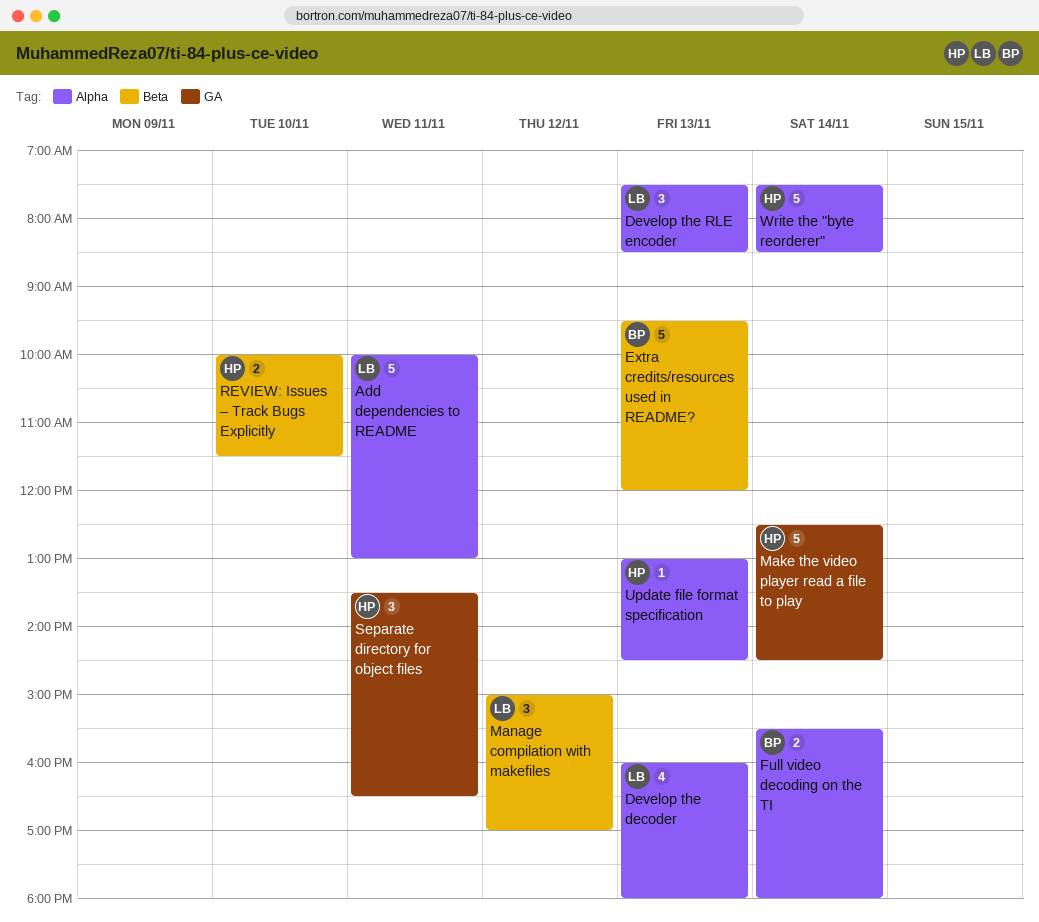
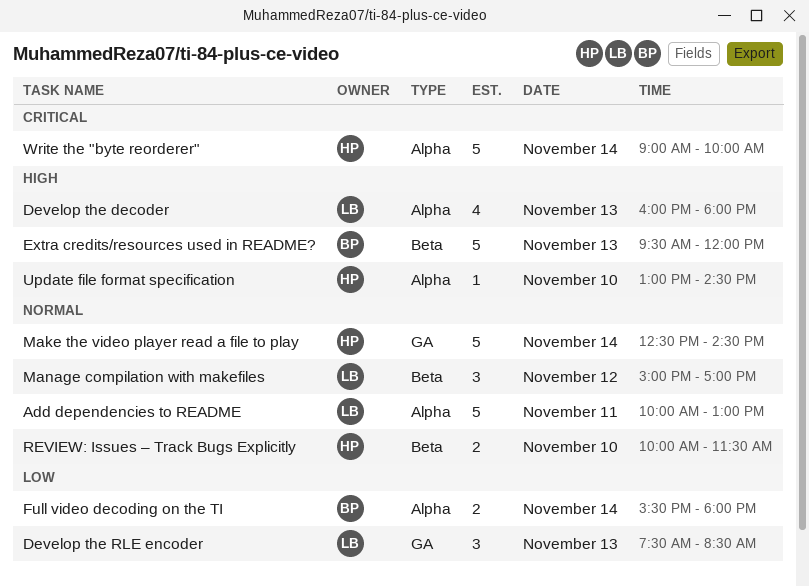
Develop the RLE encoder, label: Alpha -> GA
Separate directory for object files: present -> none
Update file format specification, day: Nov 13 -> Nov 10
Write the "byte reorderer", begins: 07:30 -> 09:00
Write the "byte reorderer", ends: 08:30 -> 10:00

